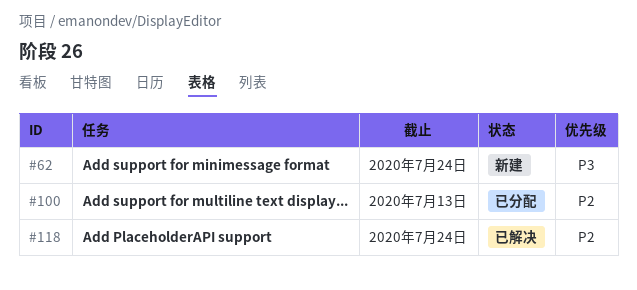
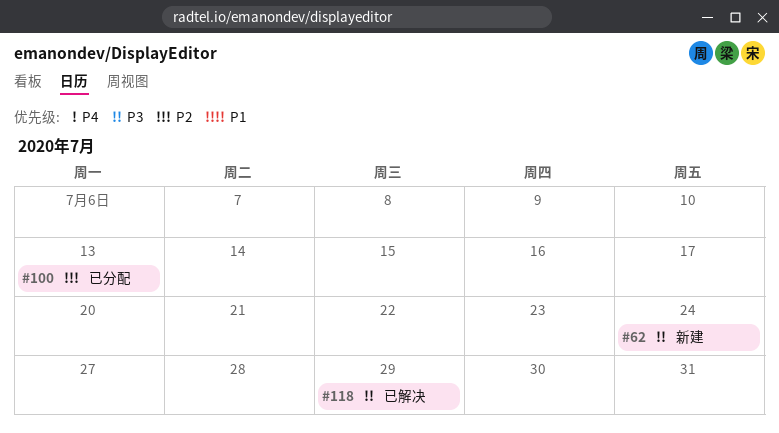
#118, priority: P2 -> P3
#118, due: Jul 24 -> Jul 29

